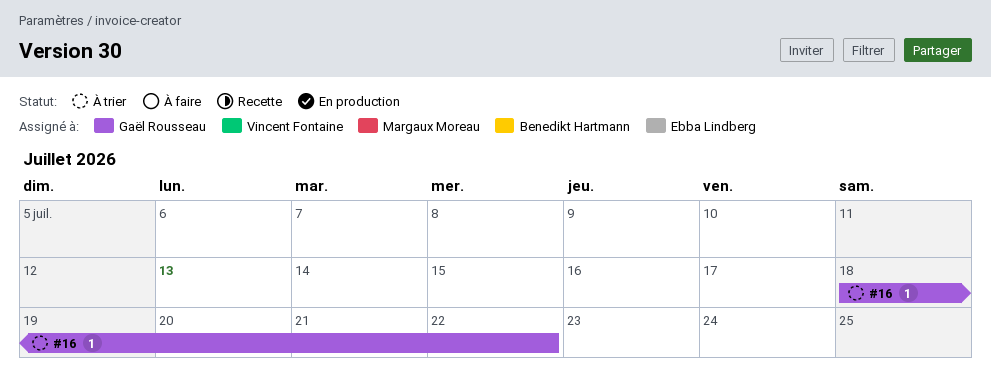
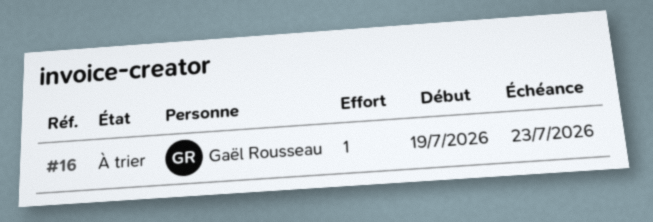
#16, start: Jul 18 -> Jul 19
#16, due: Jul 22 -> Jul 23

